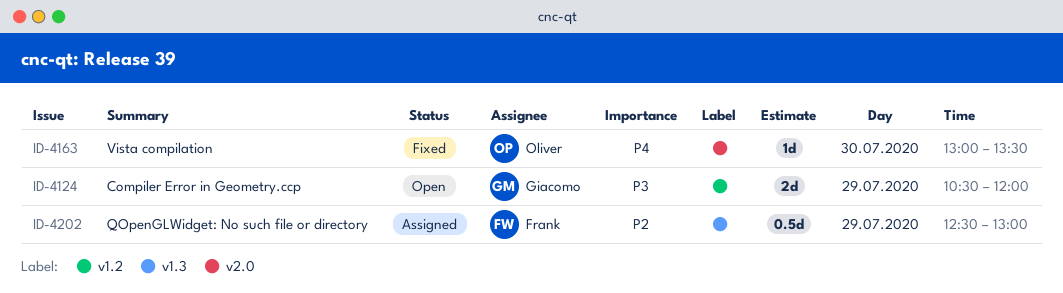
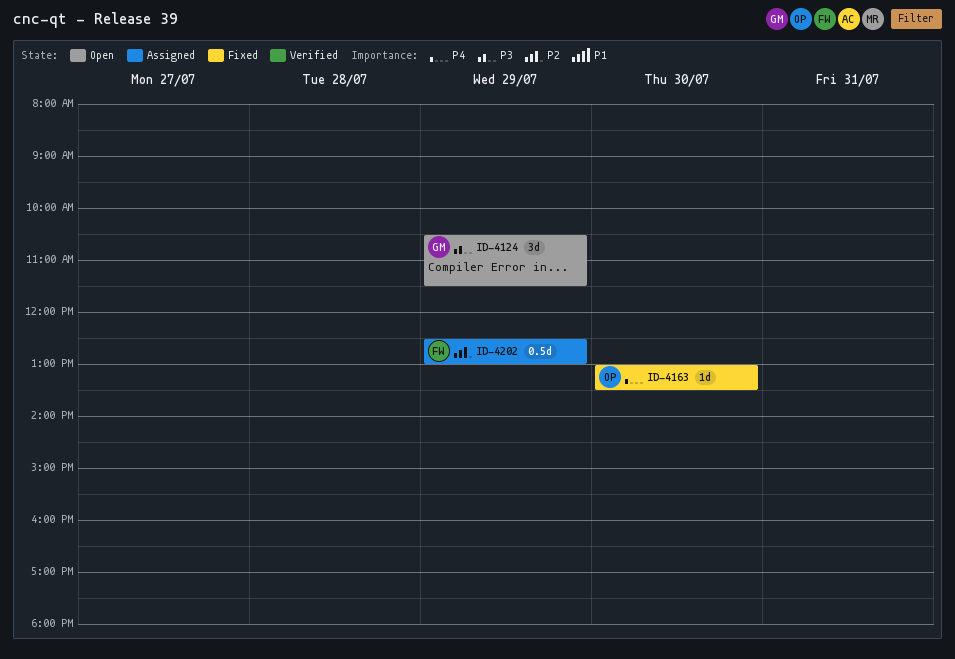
ID-4124, estimate: 2d -> 3d
ID-4124, ends: 12:00 -> 11:30

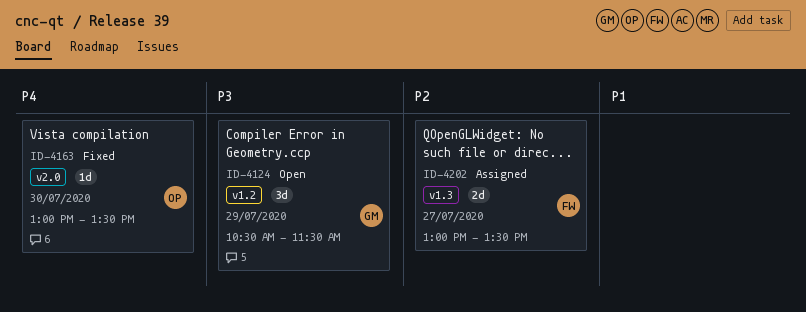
ID-4202, estimate: 0.5d -> 2d
ID-4202, day: Jul 29 -> Jul 27
ID-4202, begins: 12:30 -> 13:00
ID-4202, ends: 13:00 -> 13:30

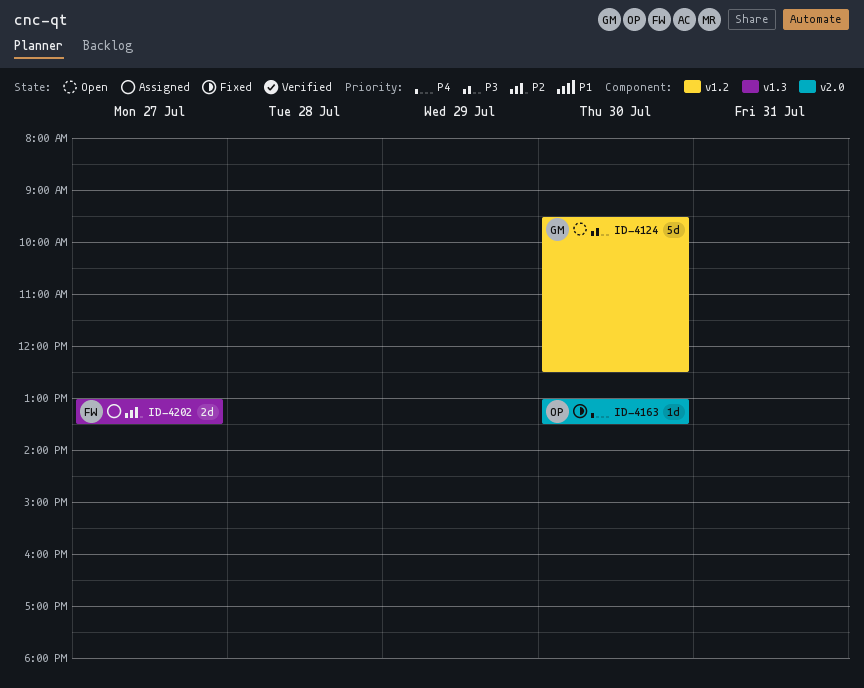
ID-4124, estimate: 3d -> 5d
ID-4124, day: Jul 29 -> Jul 30
ID-4124, begins: 10:30 -> 09:30
ID-4124, ends: 11:30 -> 12:30

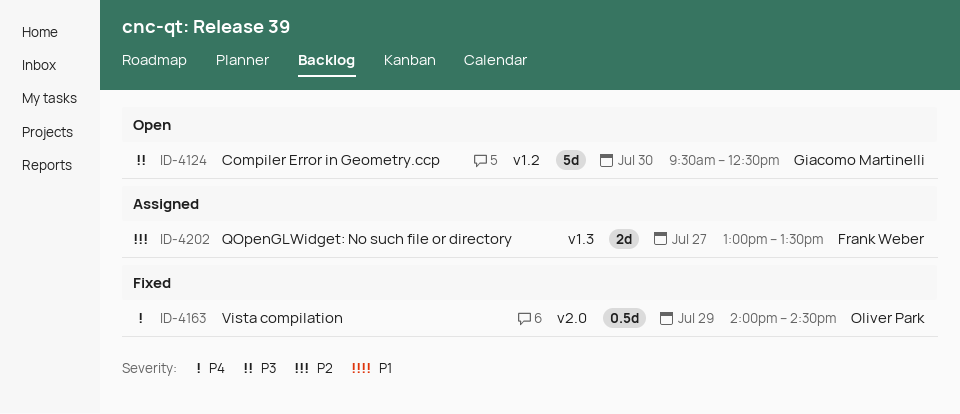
ID-4163, estimate: 1d -> 0.5d
ID-4163, day: Jul 30 -> Jul 29
ID-4163, begins: 13:00 -> 14:00
ID-4163, ends: 13:30 -> 14:30

